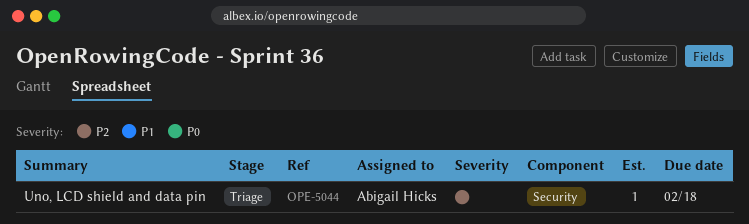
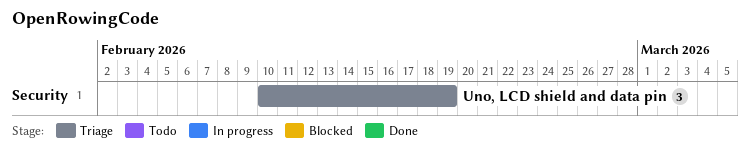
Uno, LCD shield and data pin, estimate: 1 -> 3
Uno, LCD shield and data pin, due: Feb 18 -> Feb 19

